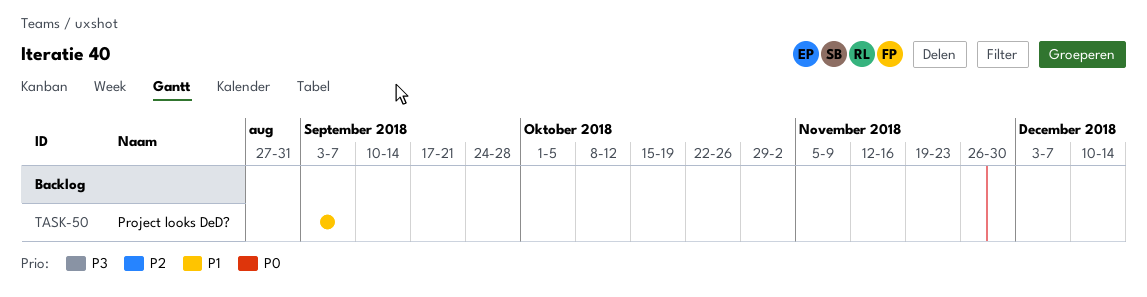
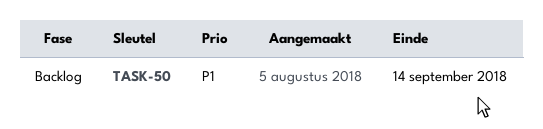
TASK-50, due: Sep 7 -> Sep 14

